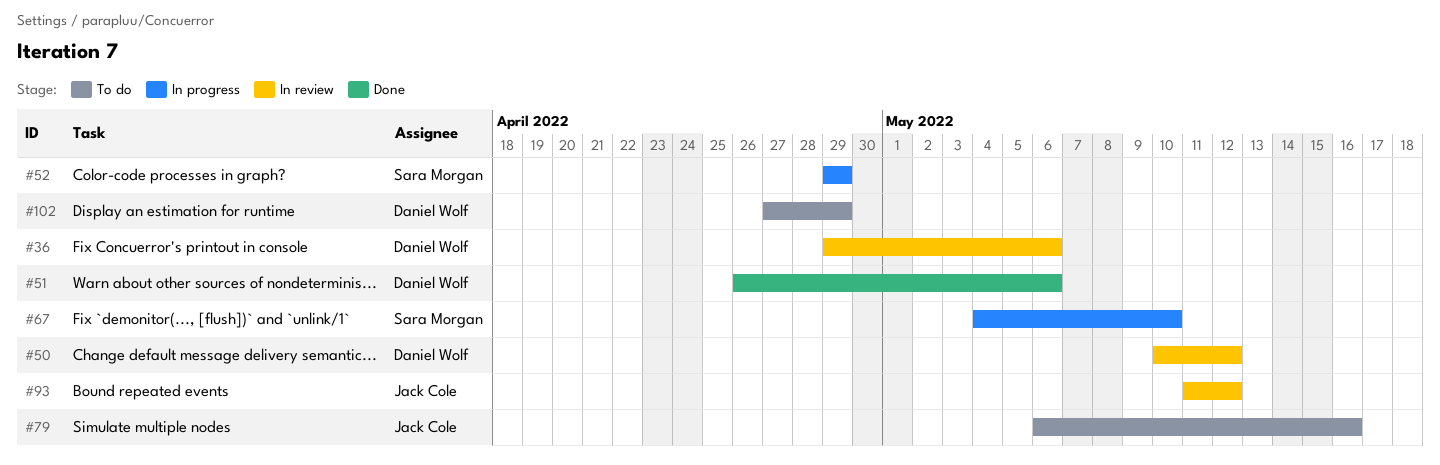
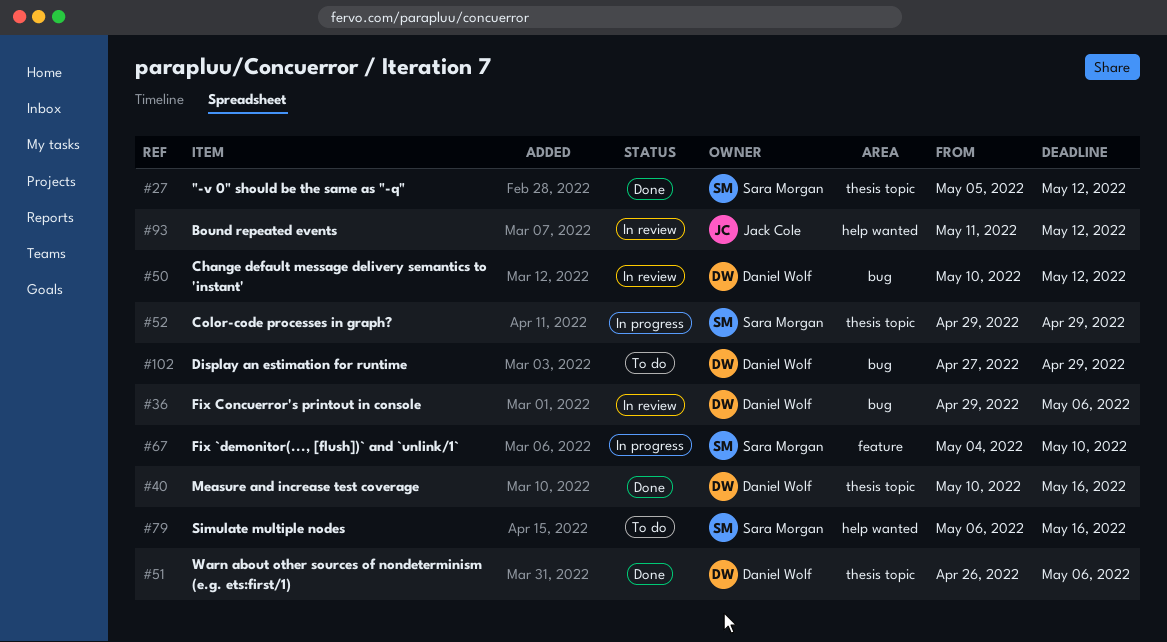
#27: none -> present
#40: none -> present
#79, owner: Jack Cole -> Sara Morgan

